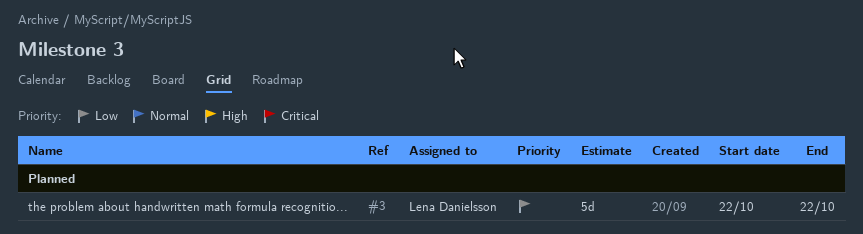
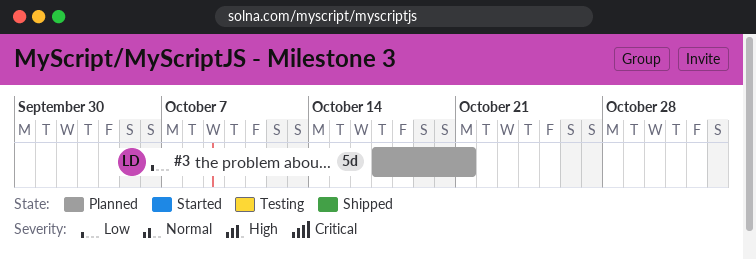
#3, start: Oct 22 -> Oct 17
#3, due: Oct 22 -> Oct 21

